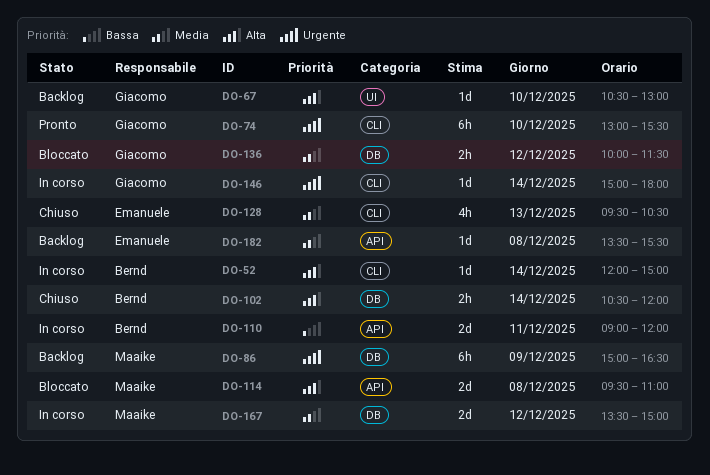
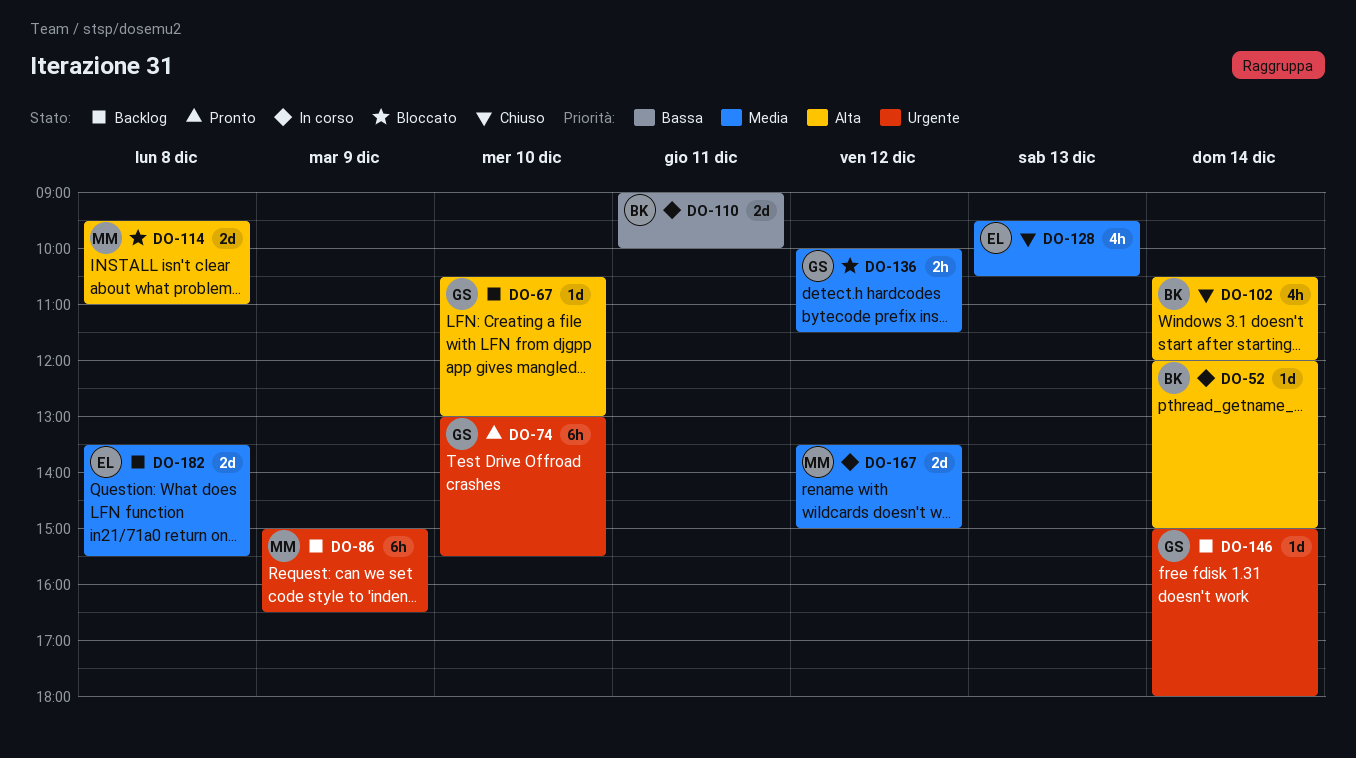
DO-102, estimate: 2h -> 4h
DO-110, ends: 12:00 -> 10:00
DO-146, status: In corso -> Backlog
DO-182, estimate: 1d -> 2d

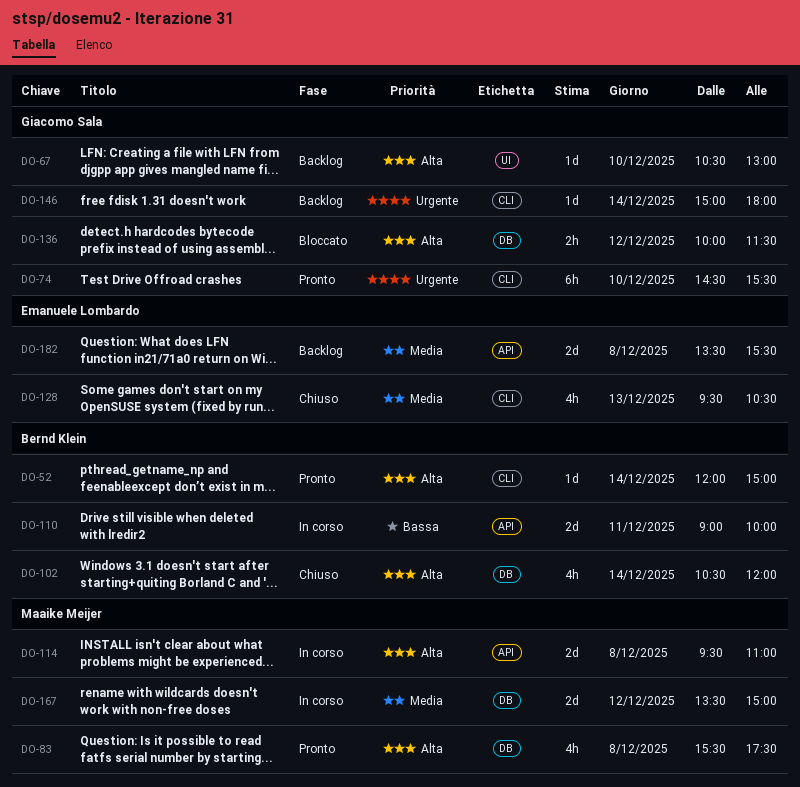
DO-52, status: In corso -> Pronto
DO-74, begins: 13:00 -> 14:30
DO-83: none -> present
DO-86: present -> none
DO-114, status: Bloccato -> In corso
DO-136, priority: Media -> Alta

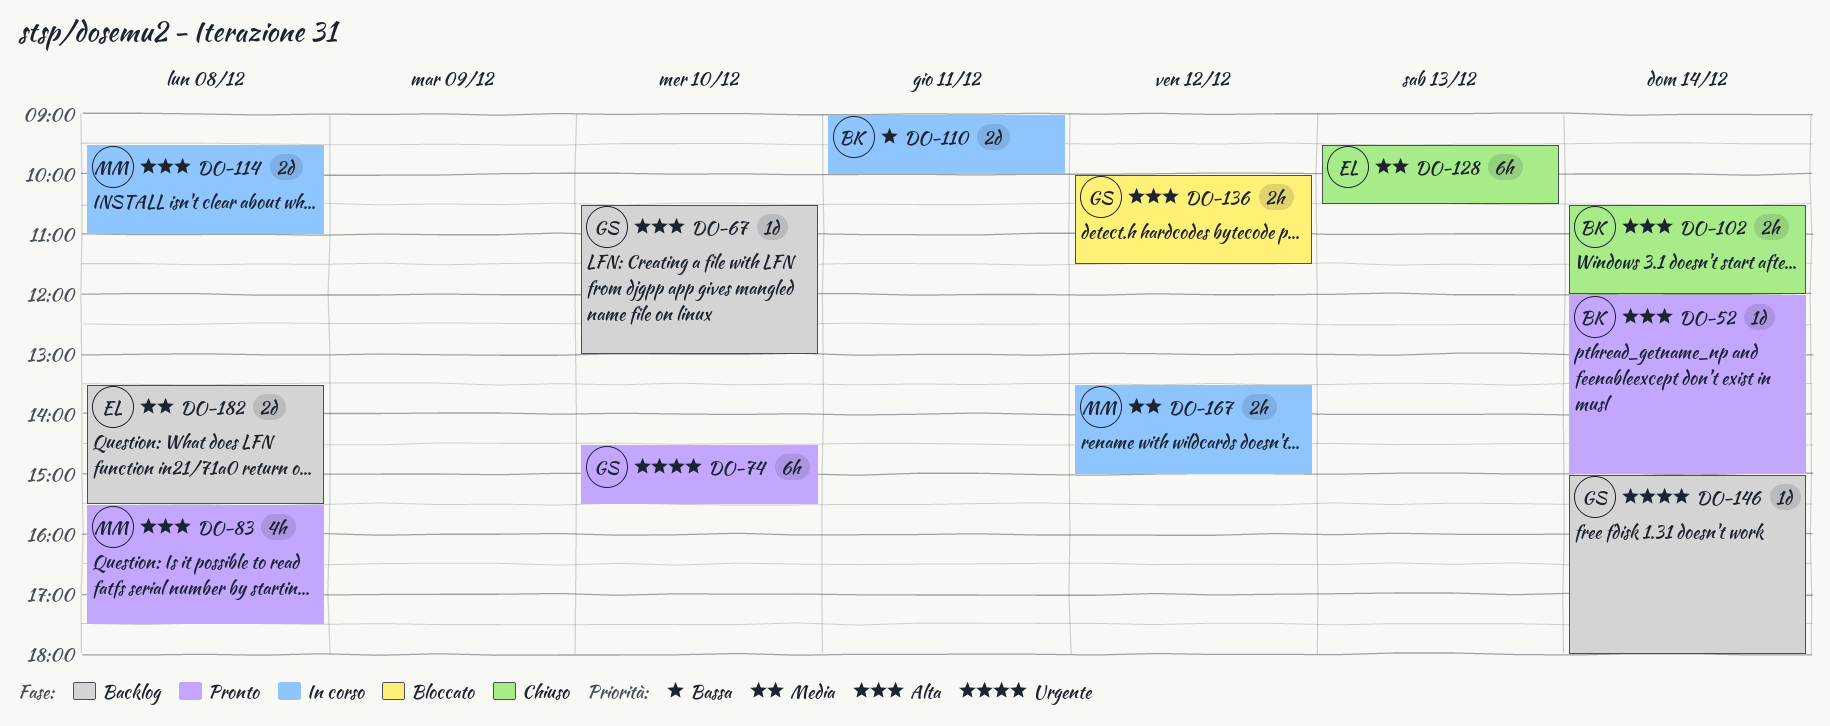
DO-102, estimate: 4h -> 2h
DO-128, estimate: 4h -> 6h
DO-167, estimate: 2d -> 2h

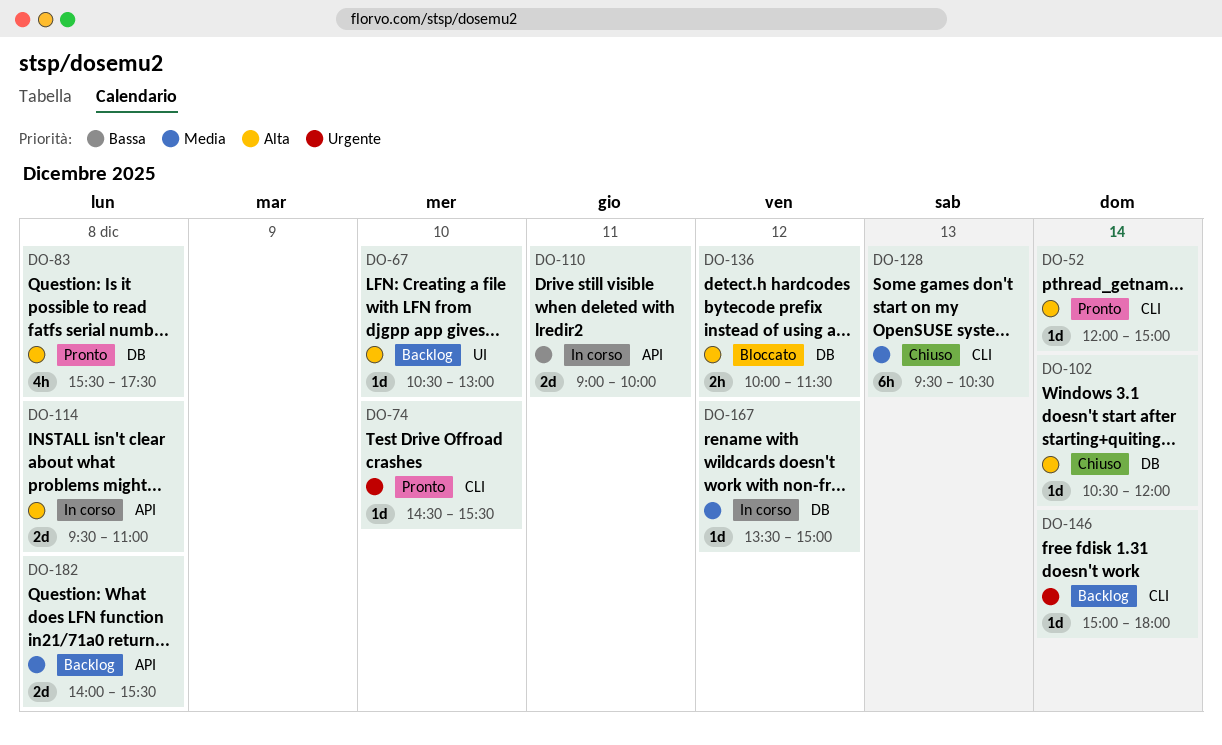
DO-74, estimate: 6h -> 1d
DO-102, estimate: 2h -> 1d
DO-167, estimate: 2h -> 1d
DO-182, begins: 13:30 -> 14:00

